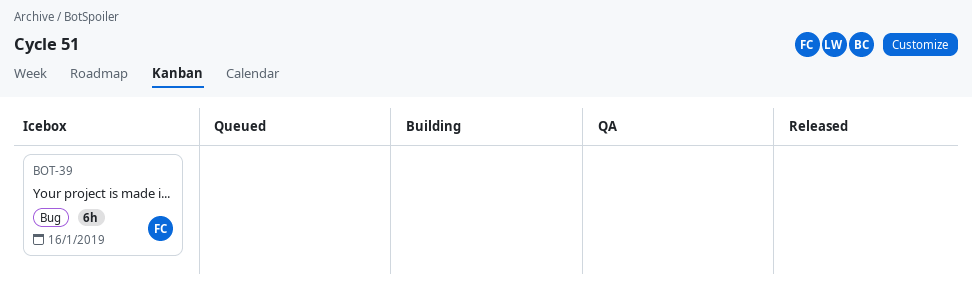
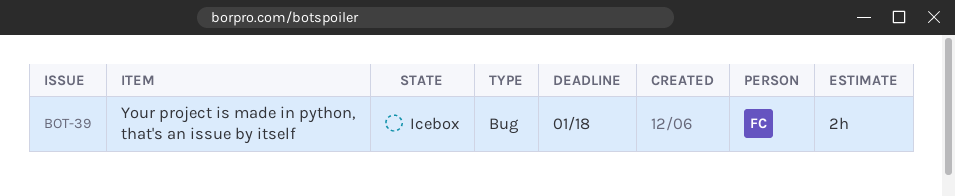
BOT-39, estimate: 6h -> 2h
BOT-39, due: Jan 16 -> Jan 18

